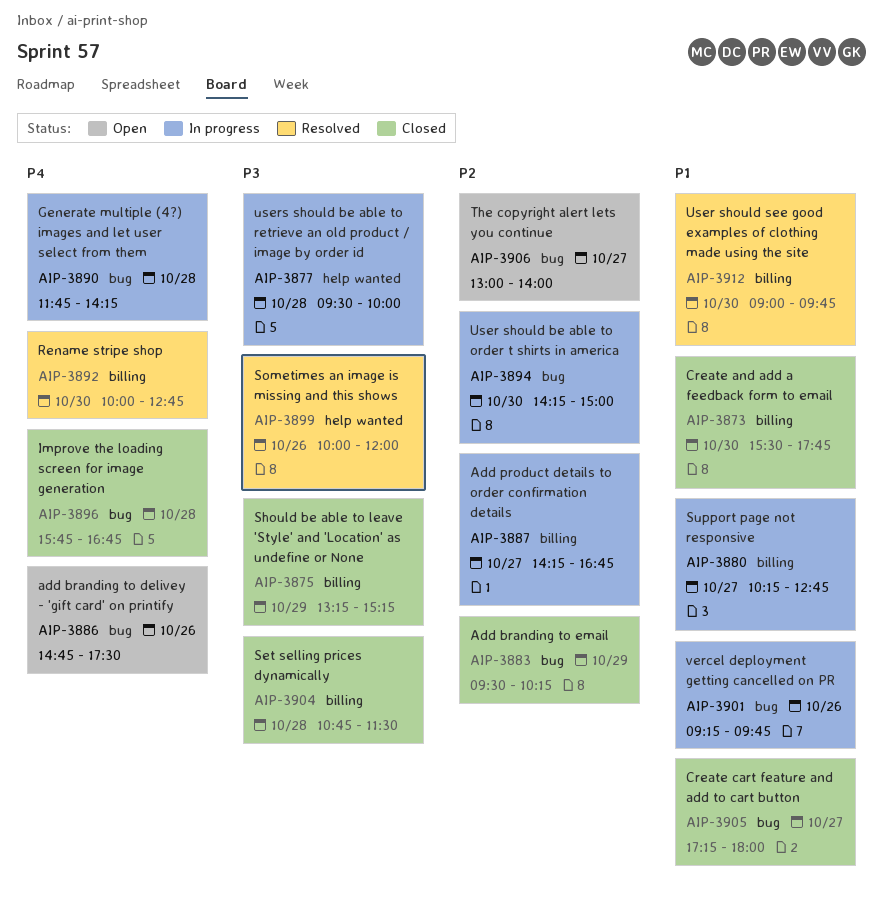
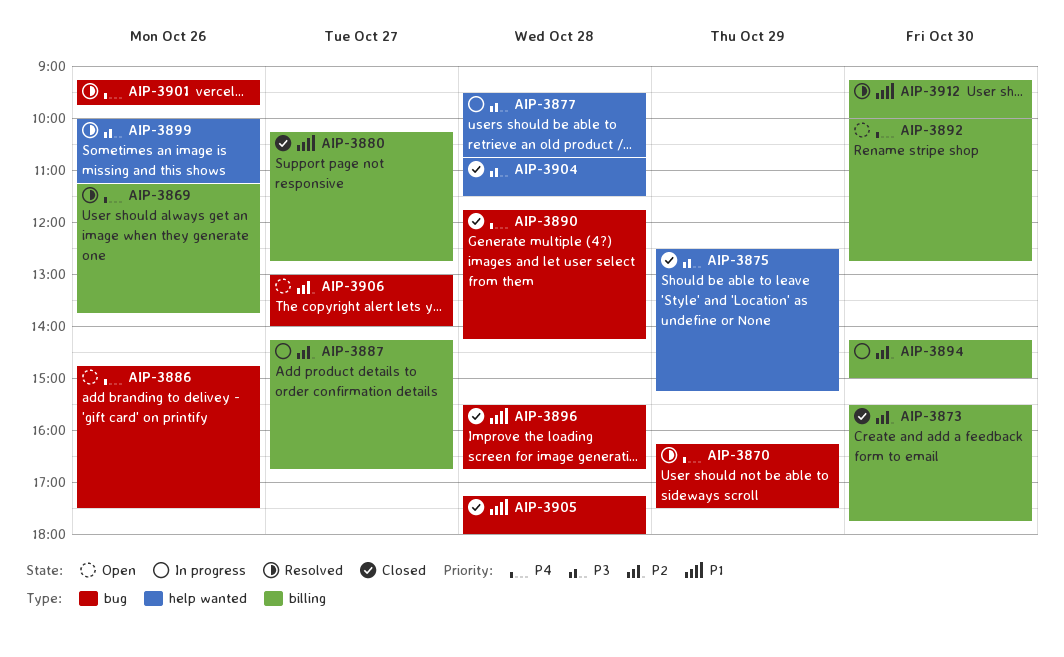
AIP-3869: none -> present
AIP-3870: none -> present
AIP-3873, priority: P1 -> P2
AIP-3875, label: billing -> help wanted
AIP-3875, begins: 13:15 -> 12:30
AIP-3877, ends: 10:00 -> 10:45
AIP-3880, status: In progress -> Closed
AIP-3883: present -> none
AIP-3890, status: In progress -> Closed
AIP-3892, status: Resolved -> Open
AIP-3894, label: bug -> billing
AIP-3896, priority: P4 -> P1
AIP-3896, begins: 15:45 -> 15:30
AIP-3899, ends: 12:00 -> 11:15
AIP-3901, status: In progress -> Resolved
AIP-3901, priority: P1 -> P4
AIP-3904, label: billing -> help wanted
AIP-3905, day: Oct 27 -> Oct 28
AIP-3912, begins: 09:00 -> 09:15
AIP-3912, ends: 09:45 -> 10:00

